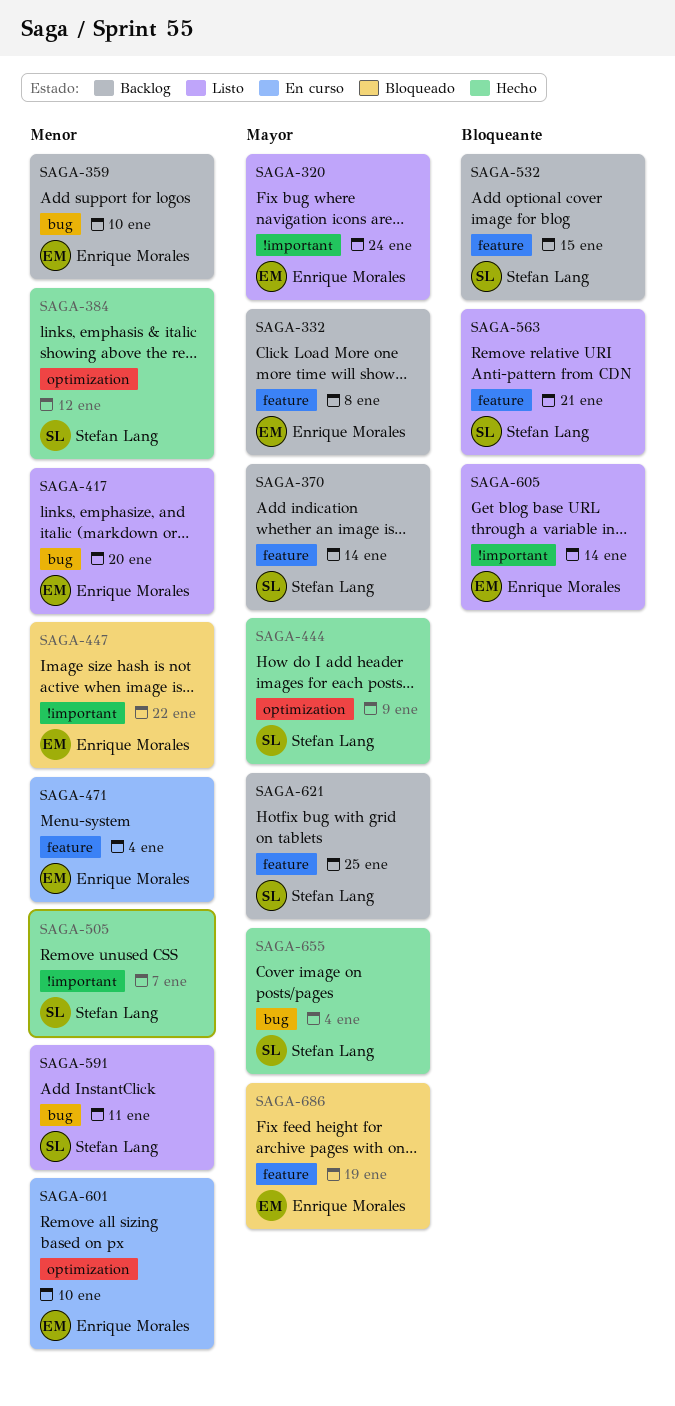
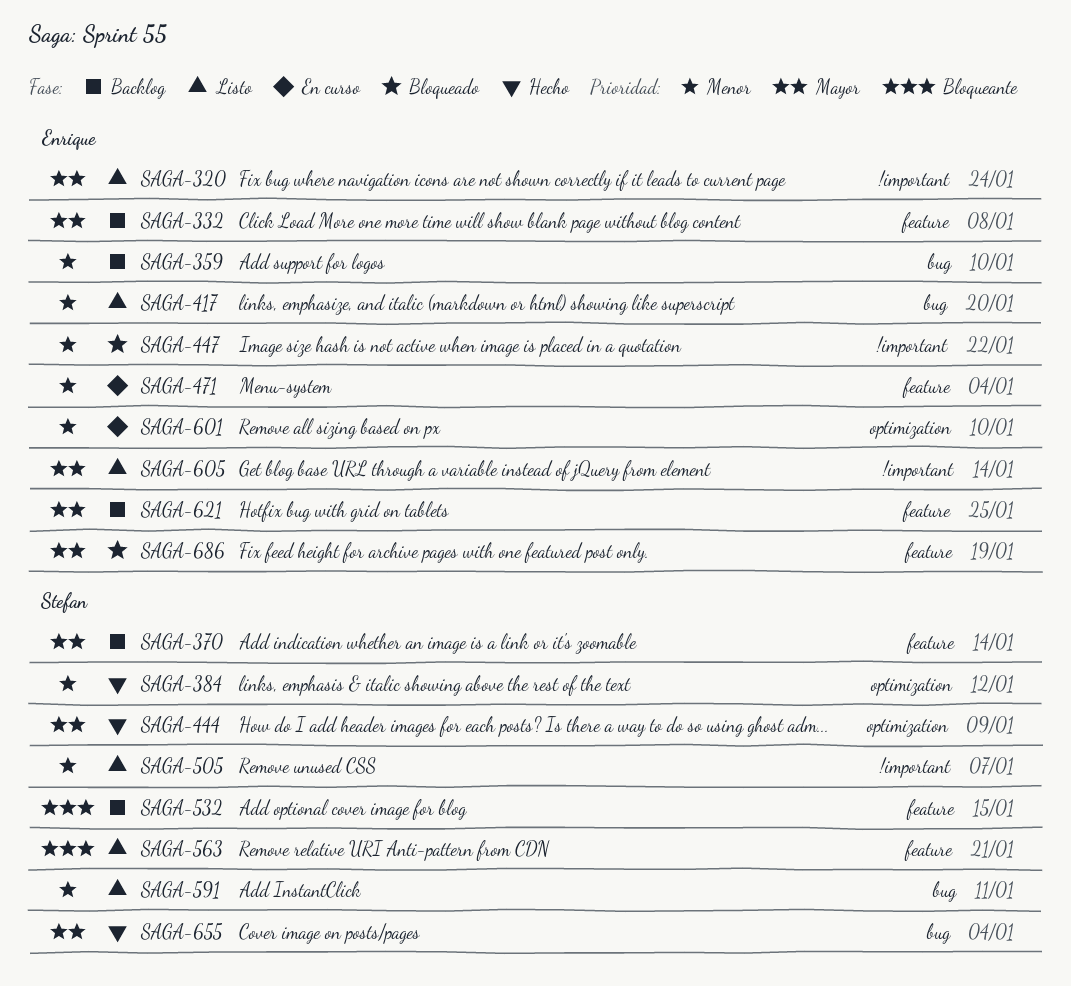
SAGA-505, status: Hecho -> Listo
SAGA-605, priority: Bloqueante -> Mayor
SAGA-621, owner: Stefan Lang -> Enrique Morales

